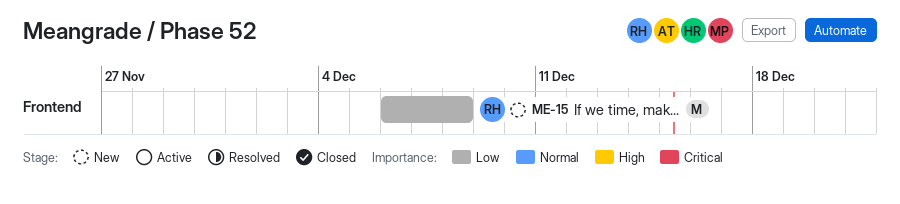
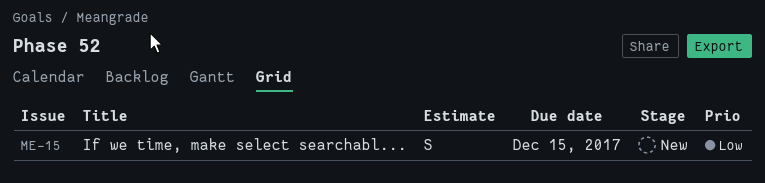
ME-15, estimate: M -> S
ME-15, due: Dec 8 -> Dec 15

